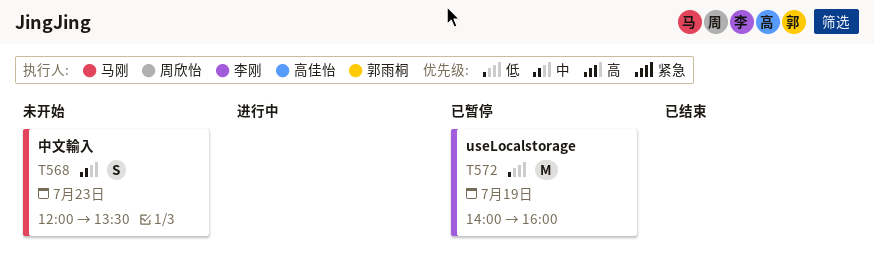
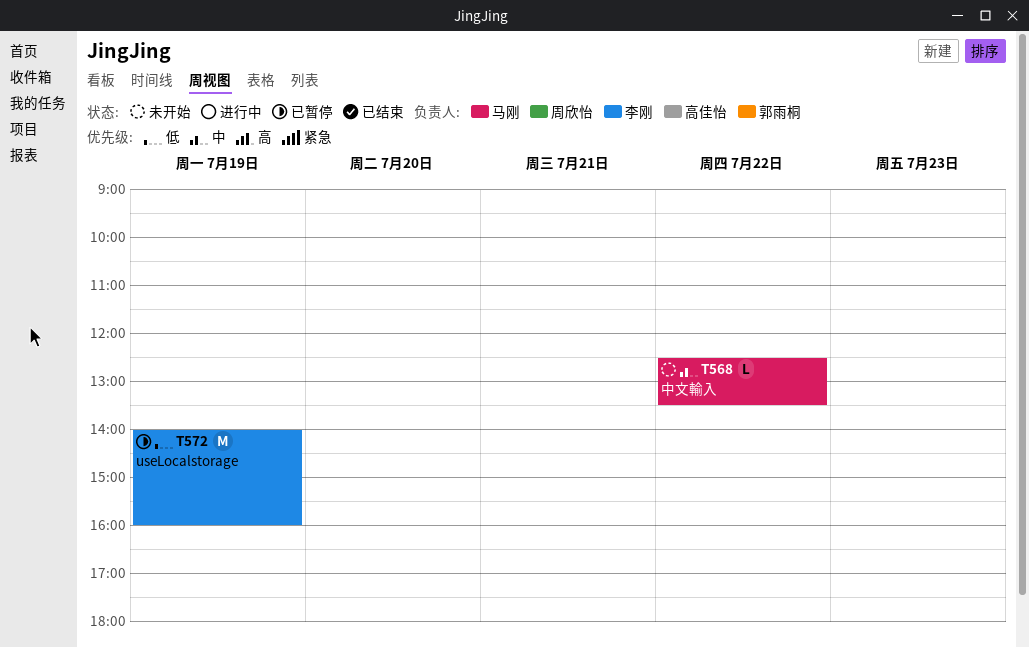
T568, estimate: S -> L
T568, day: Jul 23 -> Jul 22
T568, begins: 12:00 -> 12:30

